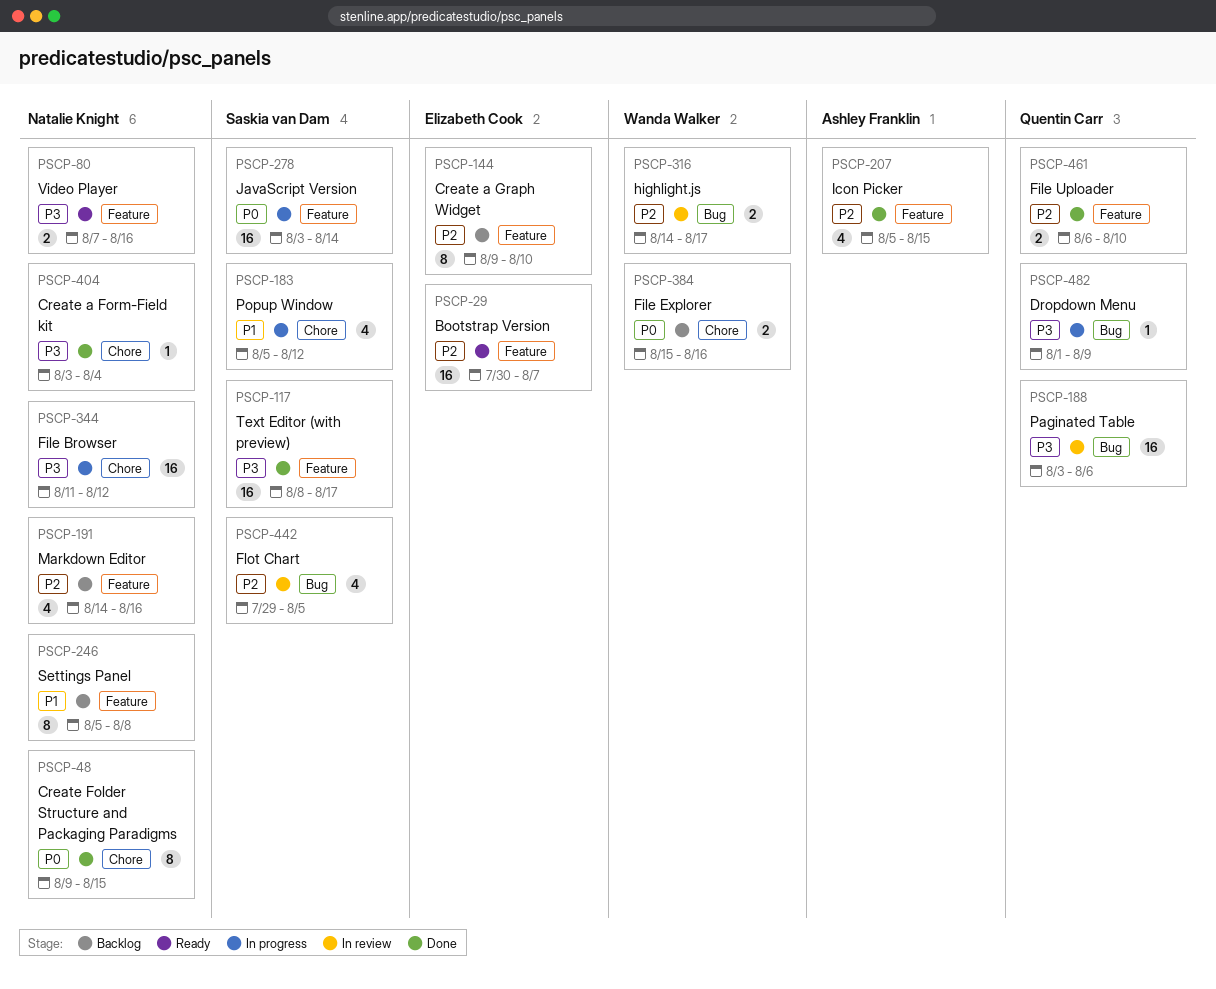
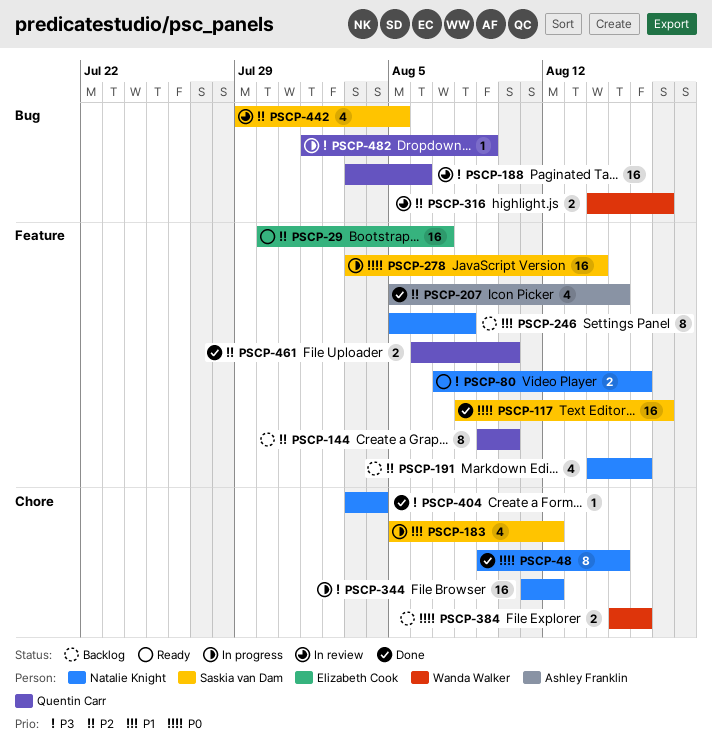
PSCP-117, priority: P3 -> P0
PSCP-144, owner: Elizabeth Cook -> Quentin Carr

